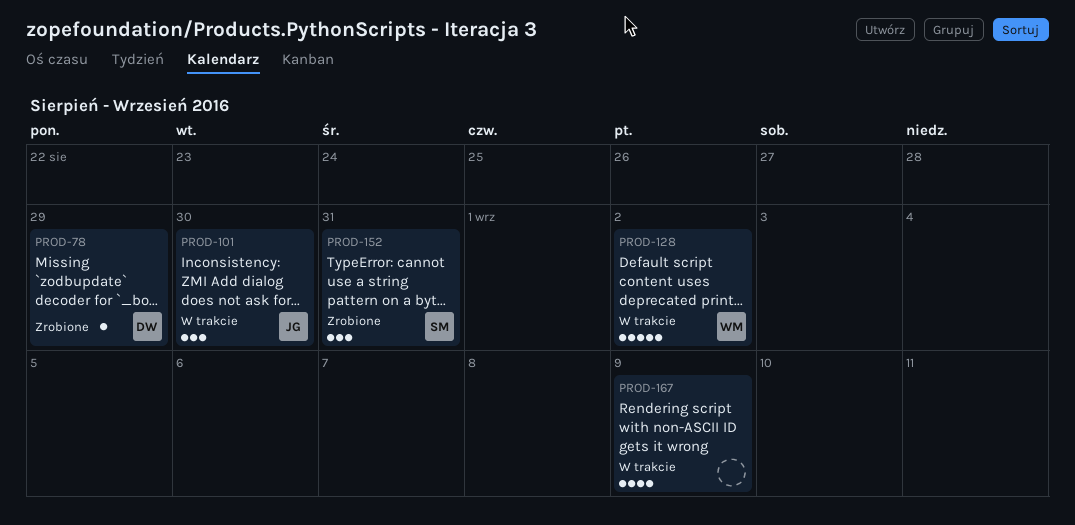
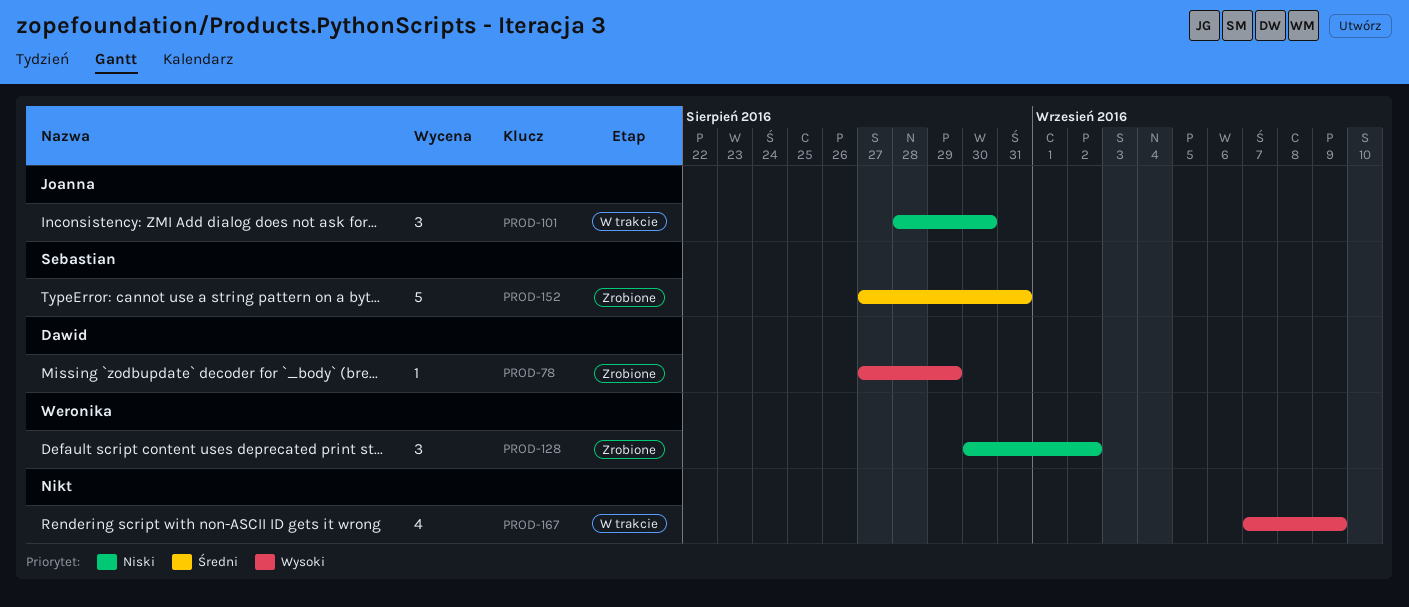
PROD-128, status: W trakcie -> Zrobione
PROD-128, estimate: 5 -> 3
PROD-152, estimate: 3 -> 5

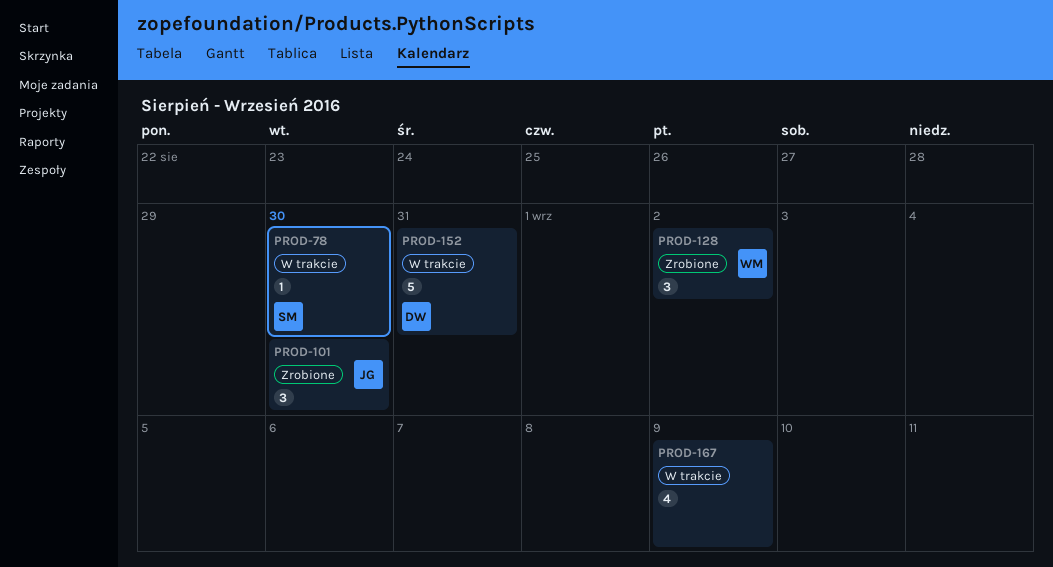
PROD-78, status: Zrobione -> W trakcie
PROD-78, owner: Dawid -> Sebastian
PROD-78, due: Aug 29 -> Aug 30
PROD-101, status: W trakcie -> Zrobione
PROD-152, status: Zrobione -> W trakcie
PROD-152, owner: Sebastian -> Dawid

